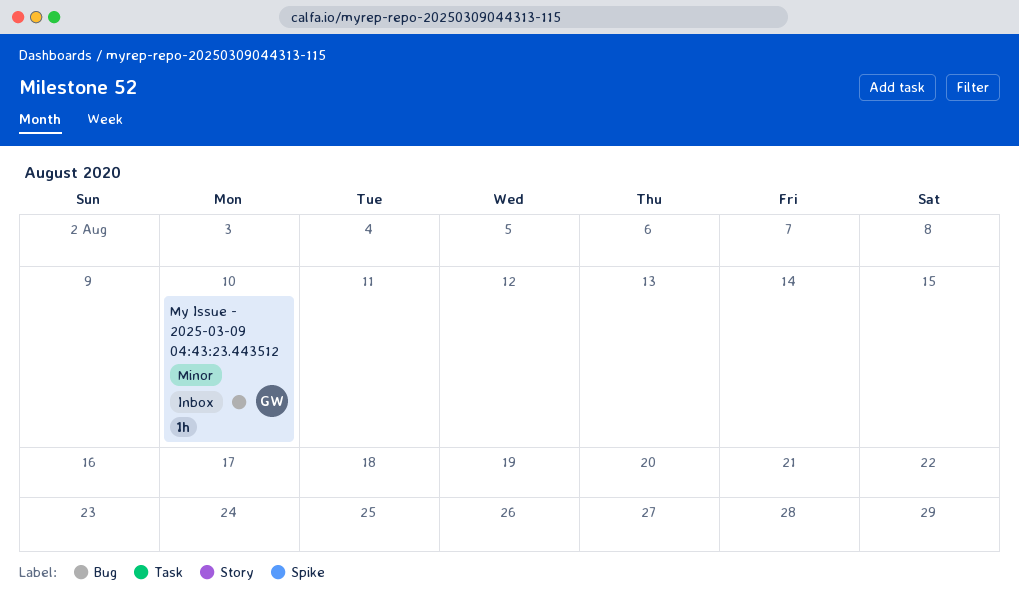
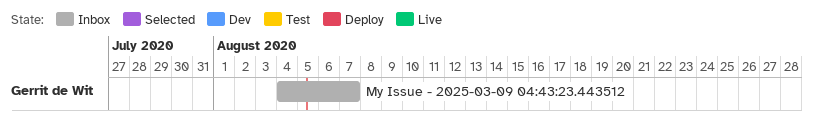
My Issue - 2025-03-09 04:43:23.443512, due: Aug 10 -> Aug 7

